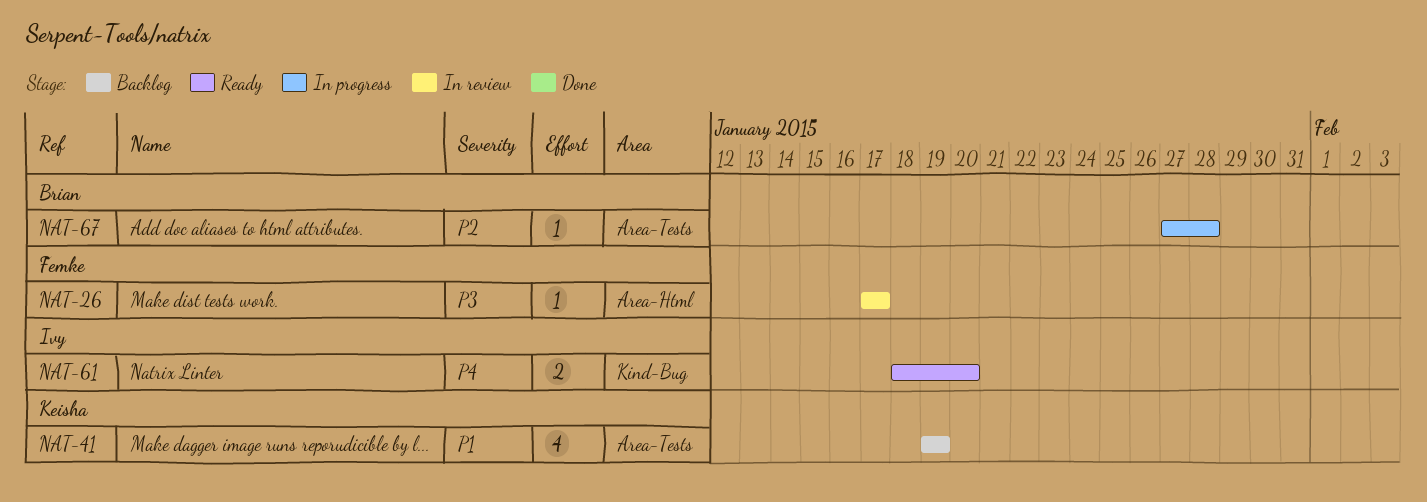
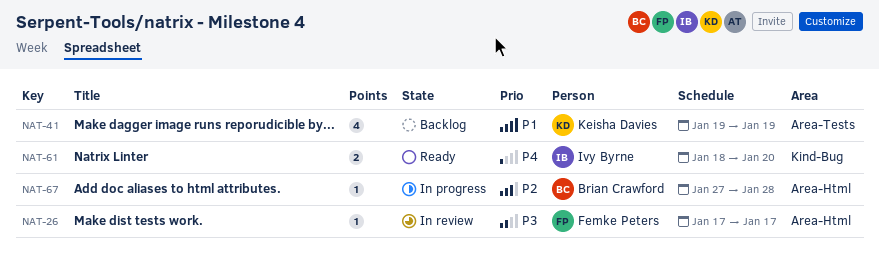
NAT-67, label: Area-Tests -> Area-Html

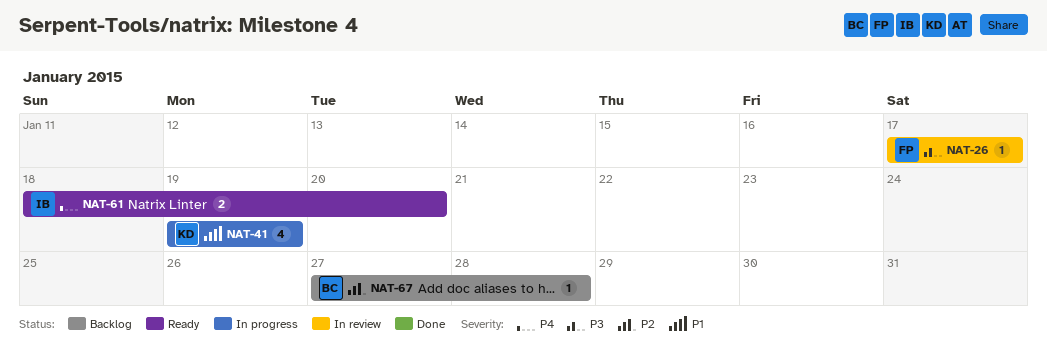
NAT-41, status: Backlog -> In progress
NAT-67, status: In progress -> Backlog

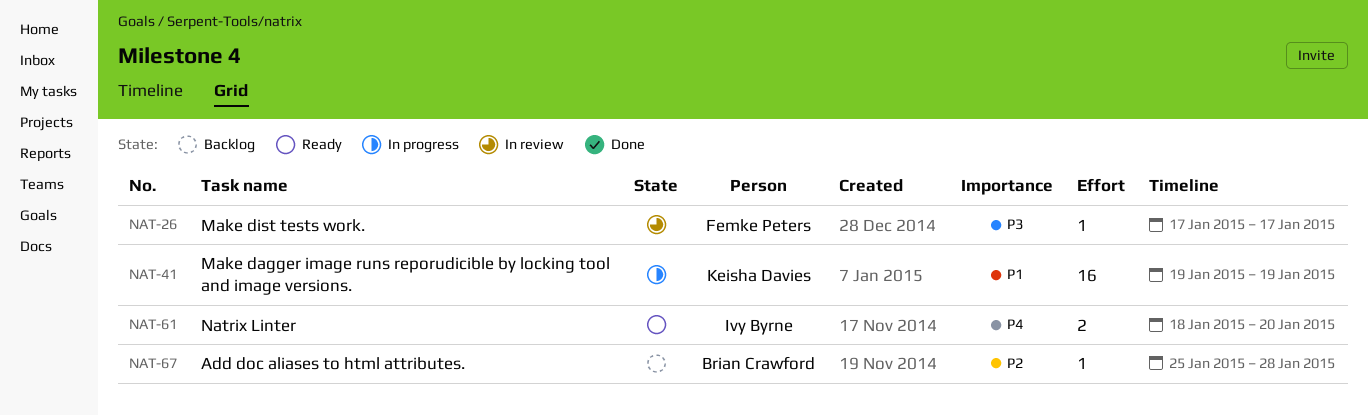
NAT-41, estimate: 4 -> 16
NAT-67, start: Jan 27 -> Jan 25

